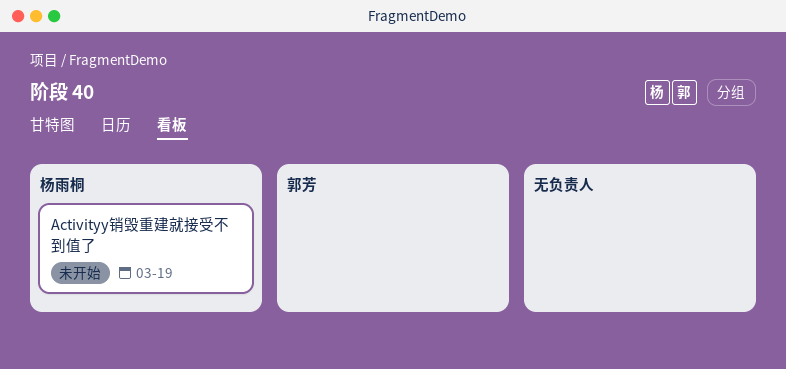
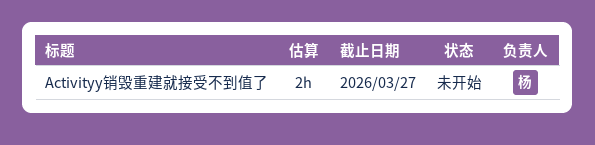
Activityy销毁重建就接受不到值了, due: Mar 19 -> Mar 27

